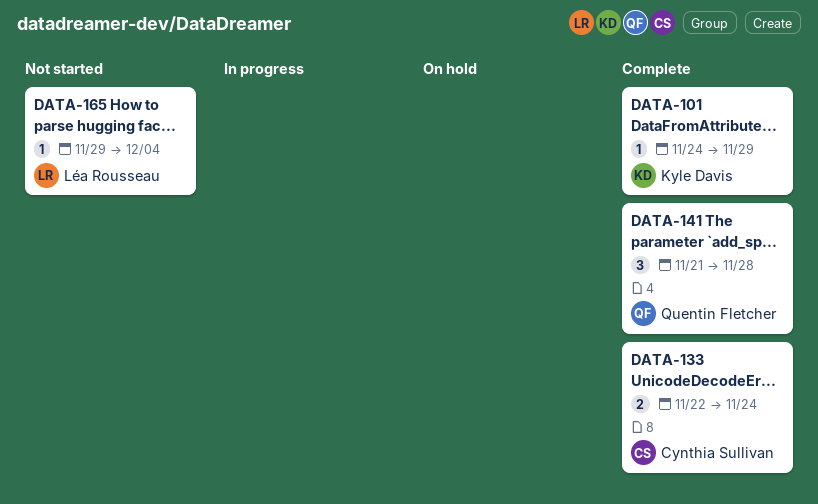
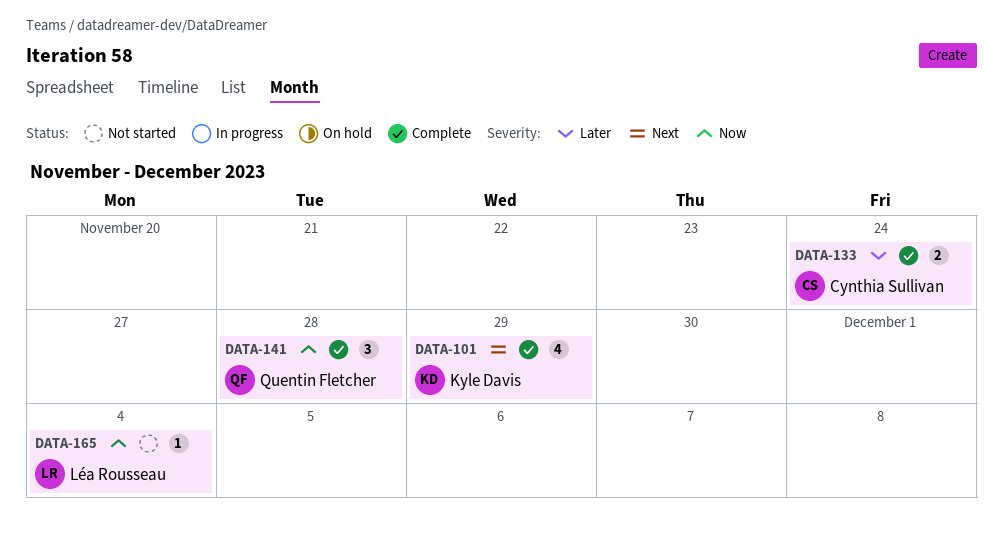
DATA-101, estimate: 1 -> 4

